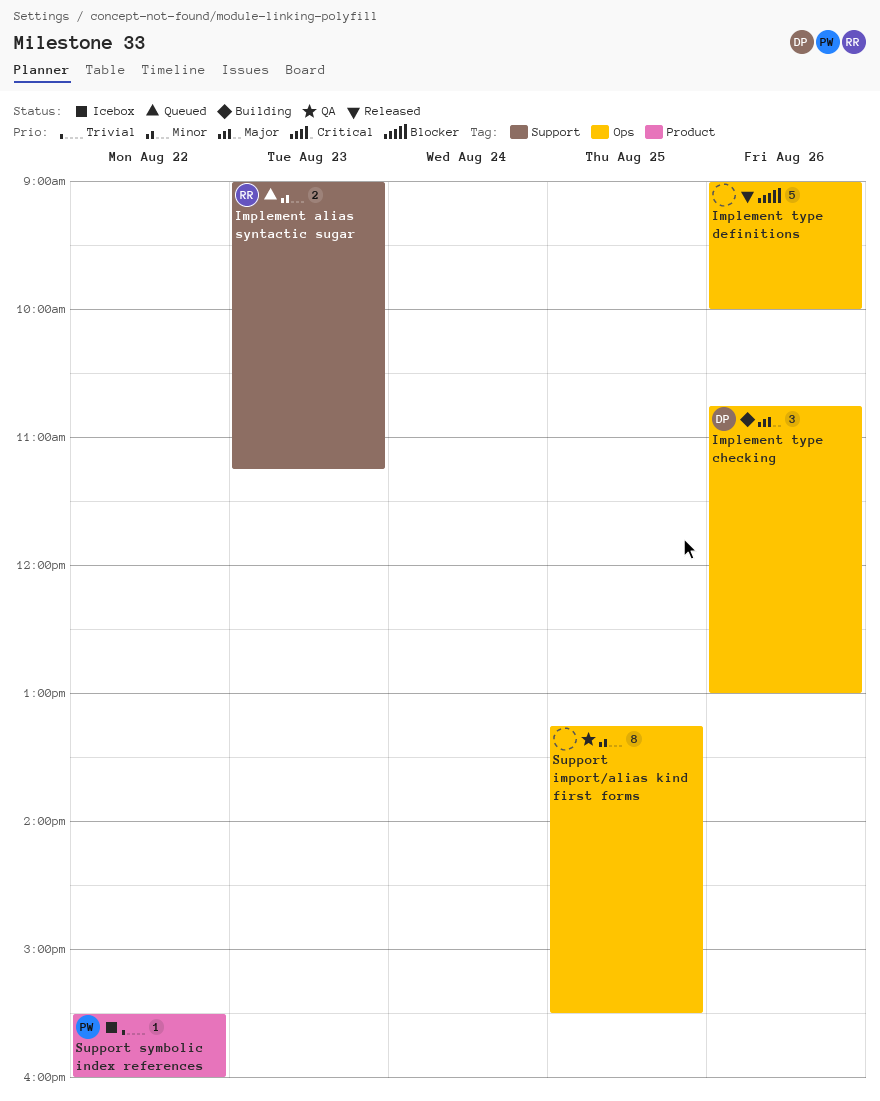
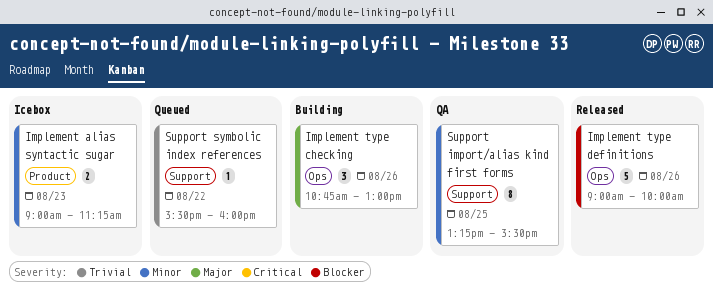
Implement alias syntactic sugar, status: Queued -> Icebox
Implement alias syntactic sugar, label: Support -> Product
Support import/alias kind first forms, label: Ops -> Support
Support symbolic index references, status: Icebox -> Queued
Support symbolic index references, label: Product -> Support

